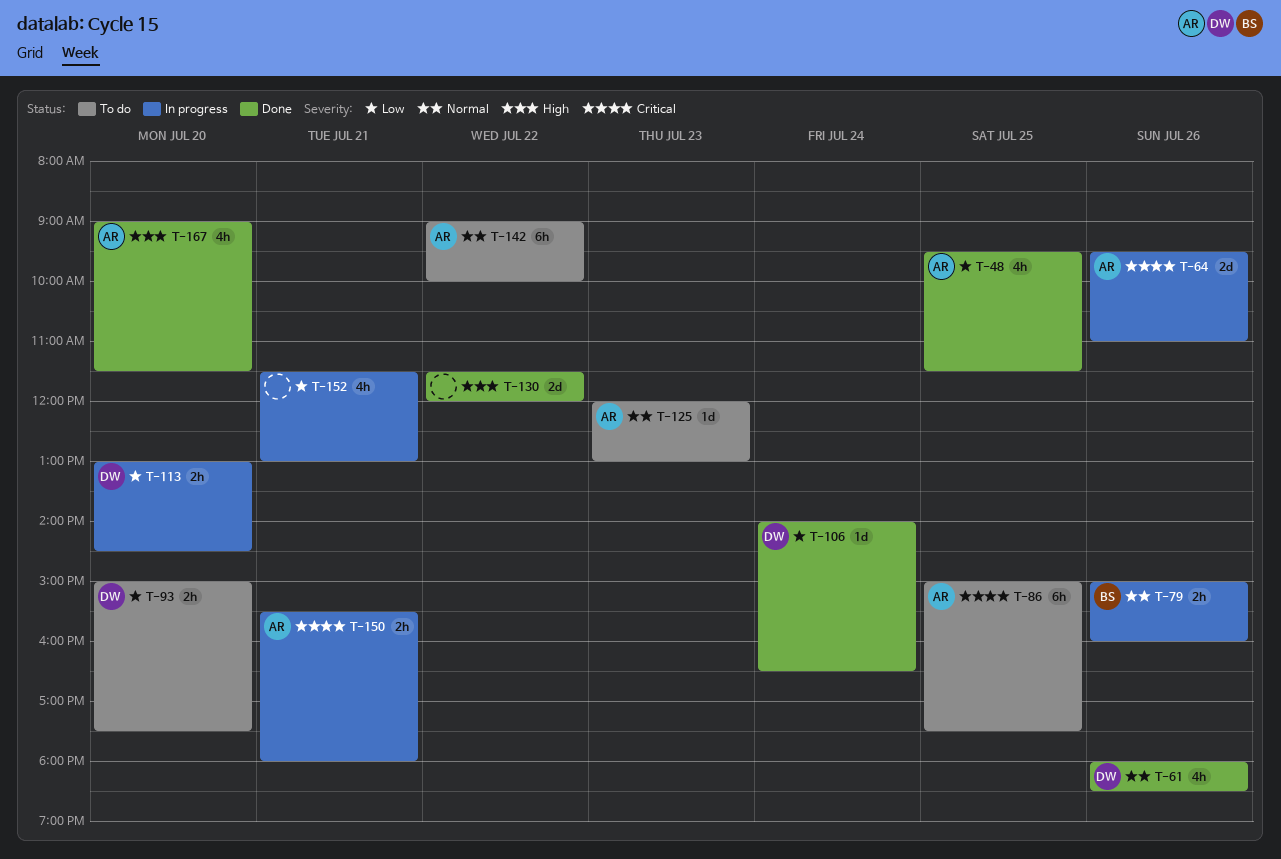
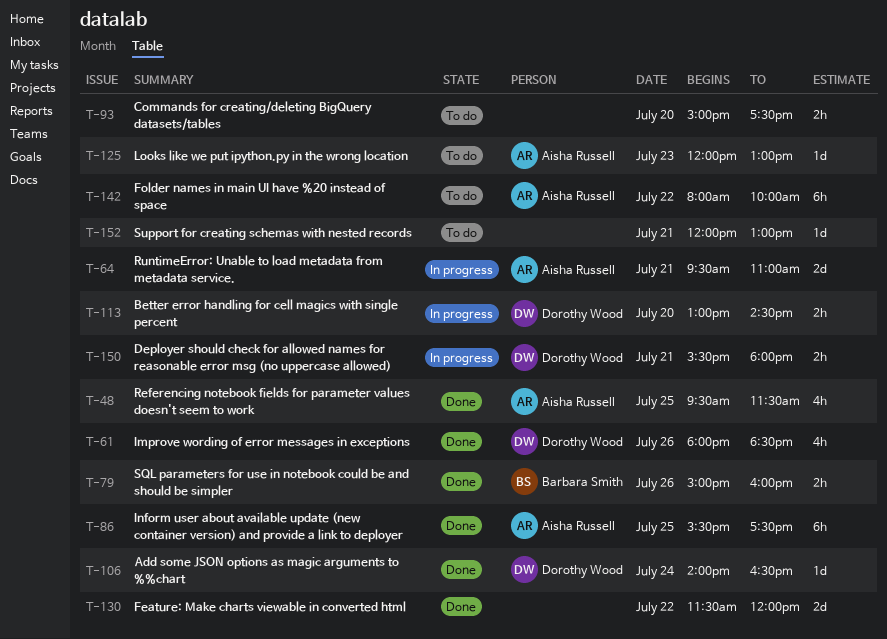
T-64, day: Jul 26 -> Jul 21
T-79, status: In progress -> Done
T-86, status: To do -> Done
T-86, begins: 15:00 -> 15:30
T-93, owner: Dorothy Wood -> none
T-142, begins: 09:00 -> 08:00
T-150, owner: Aisha Russell -> Dorothy Wood
T-152, status: In progress -> To do
T-152, estimate: 4h -> 1d
T-152, begins: 11:30 -> 12:00
T-167: present -> none

